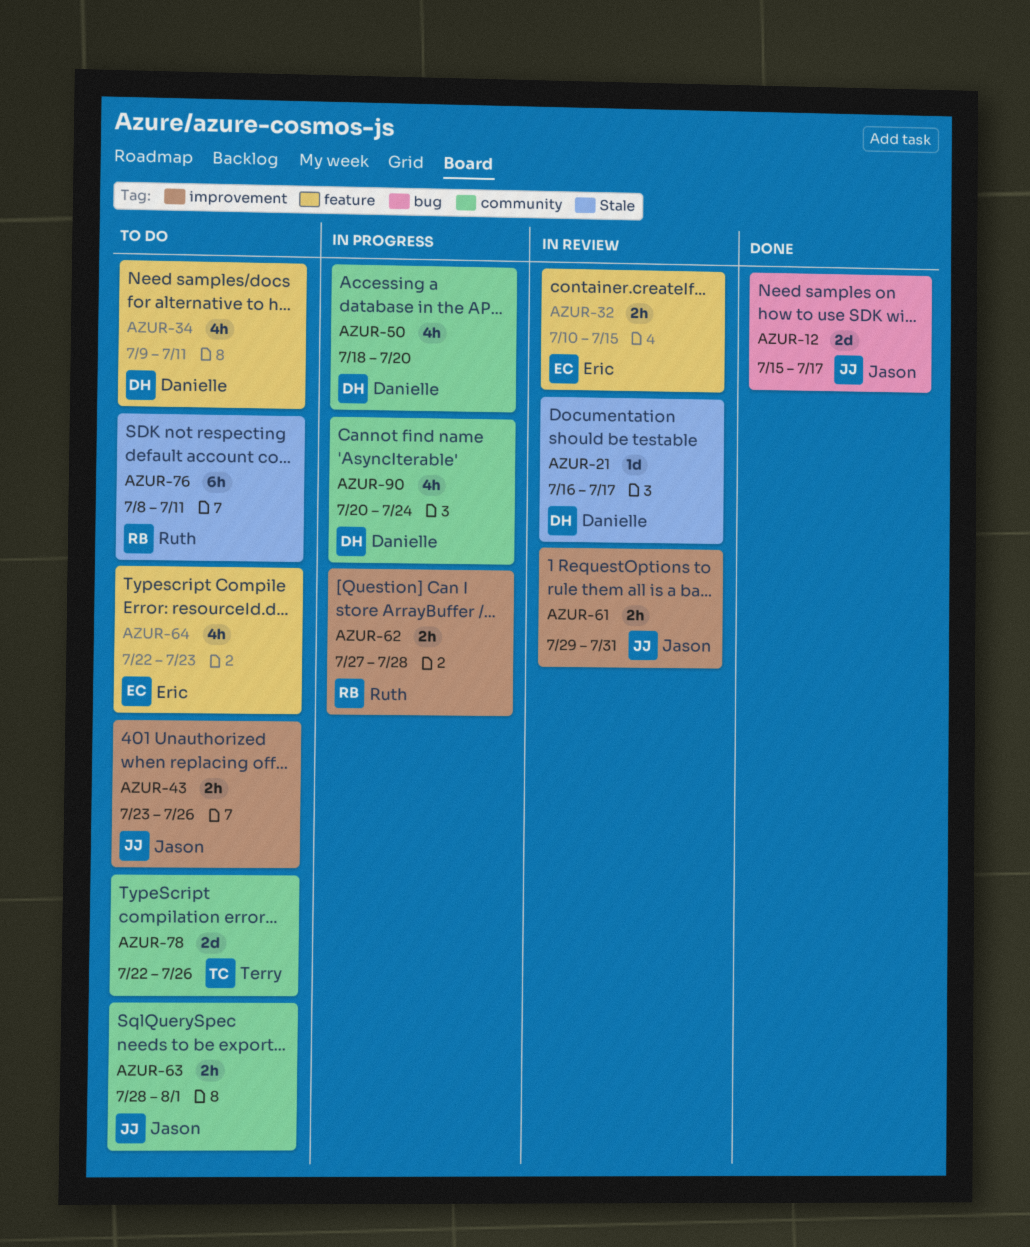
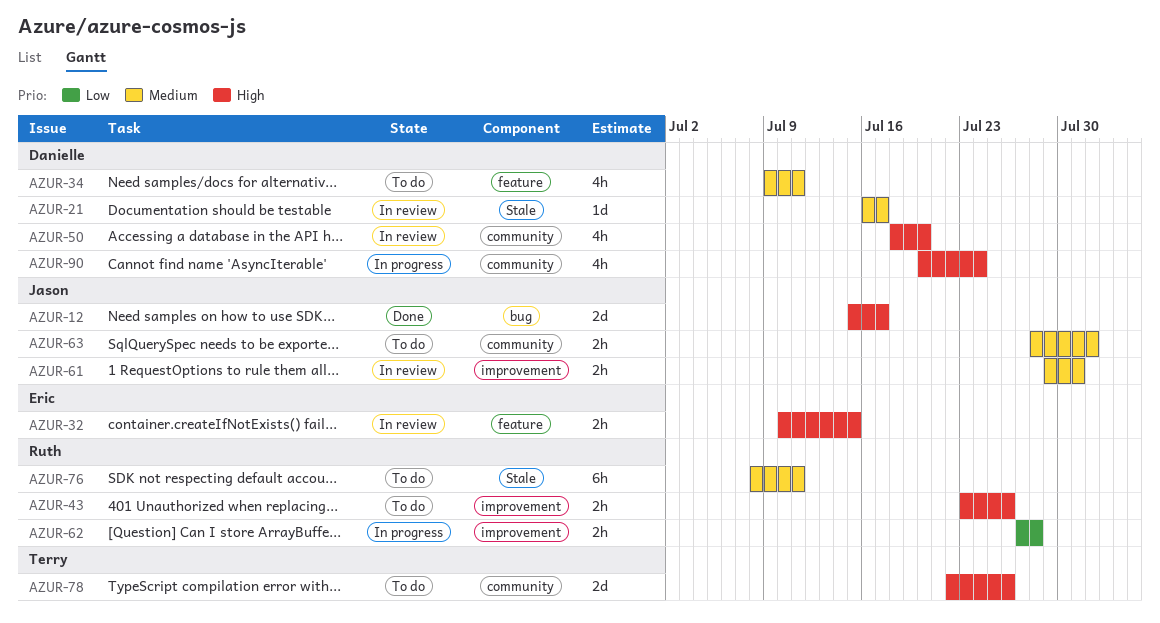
AZUR-43, owner: Jason -> Ruth
AZUR-50, status: In progress -> In review
AZUR-64: present -> none

